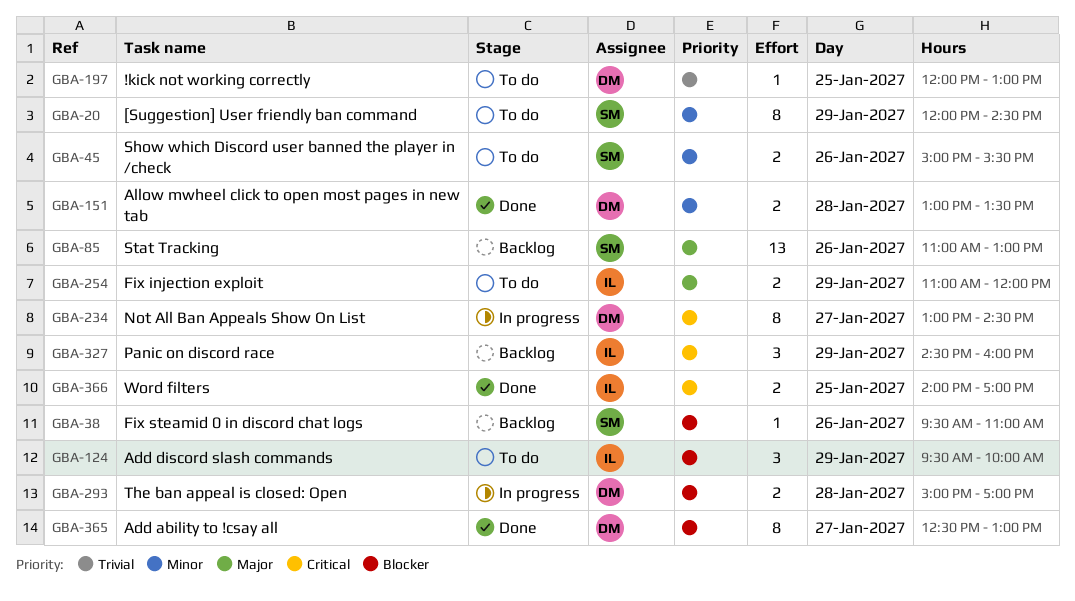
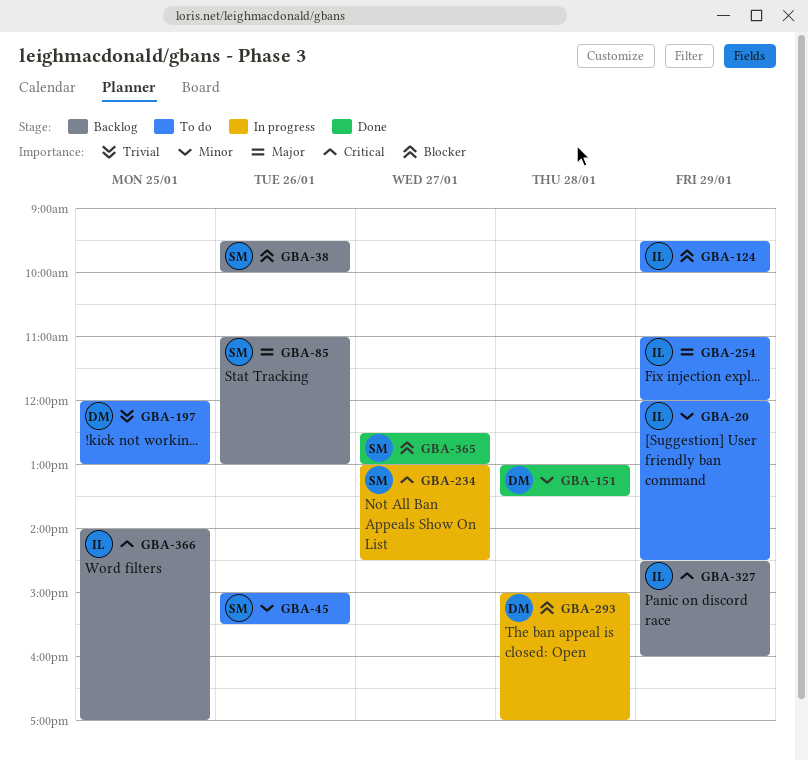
GBA-20, owner: SM -> IL
GBA-38, ends: 11:00 -> 10:00
GBA-234, owner: DM -> SM
GBA-365, owner: DM -> SM
GBA-366, status: Done -> Backlog

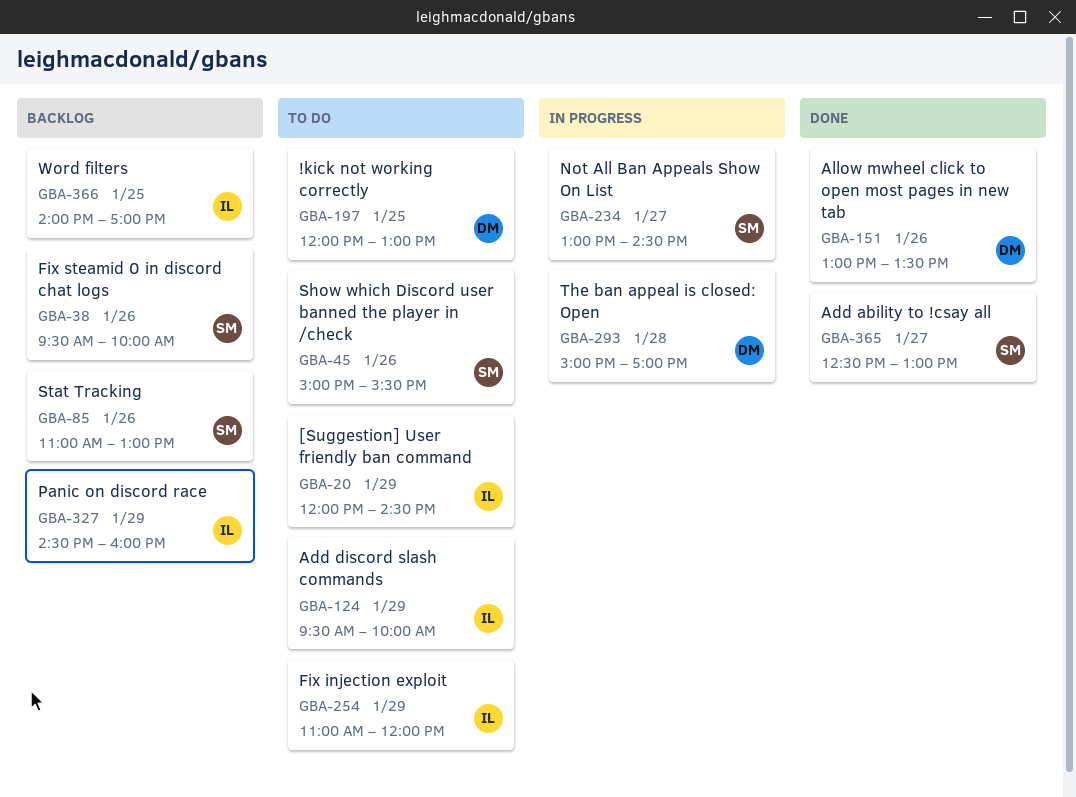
GBA-151, day: Jan 28 -> Jan 26

